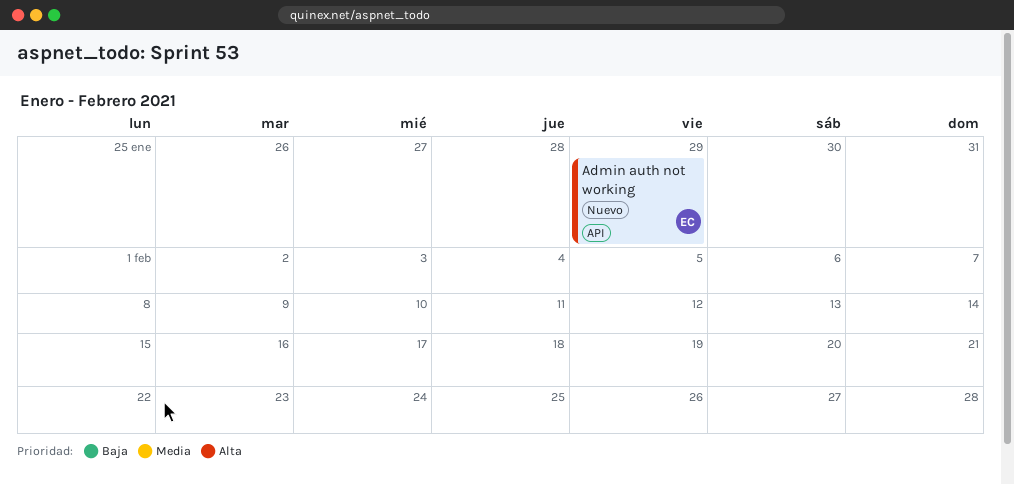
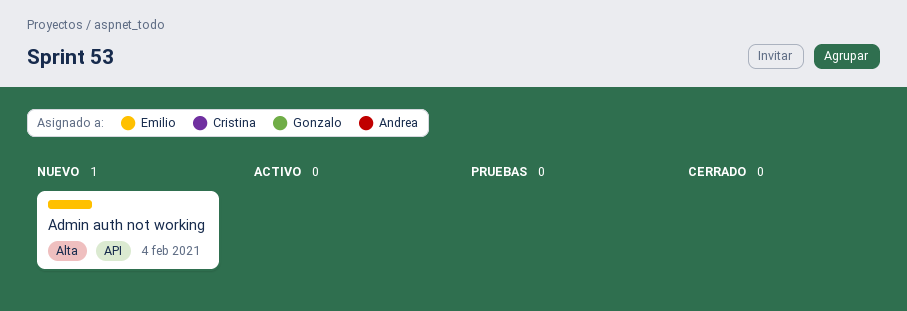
Admin auth not working, due: Jan 29 -> Feb 4

